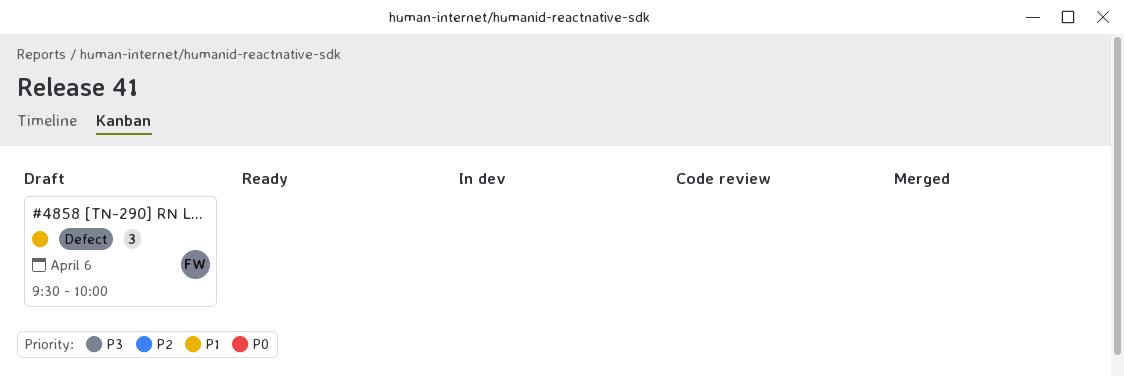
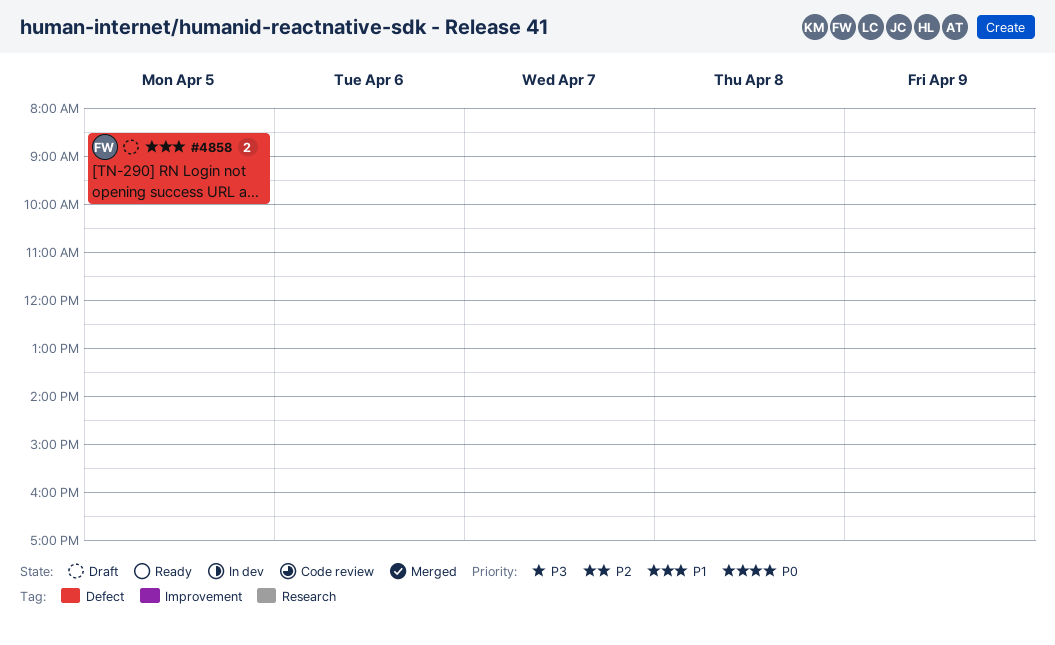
#4858, estimate: 3 -> 2
#4858, day: Apr 6 -> Apr 5
#4858, begins: 09:30 -> 08:30

